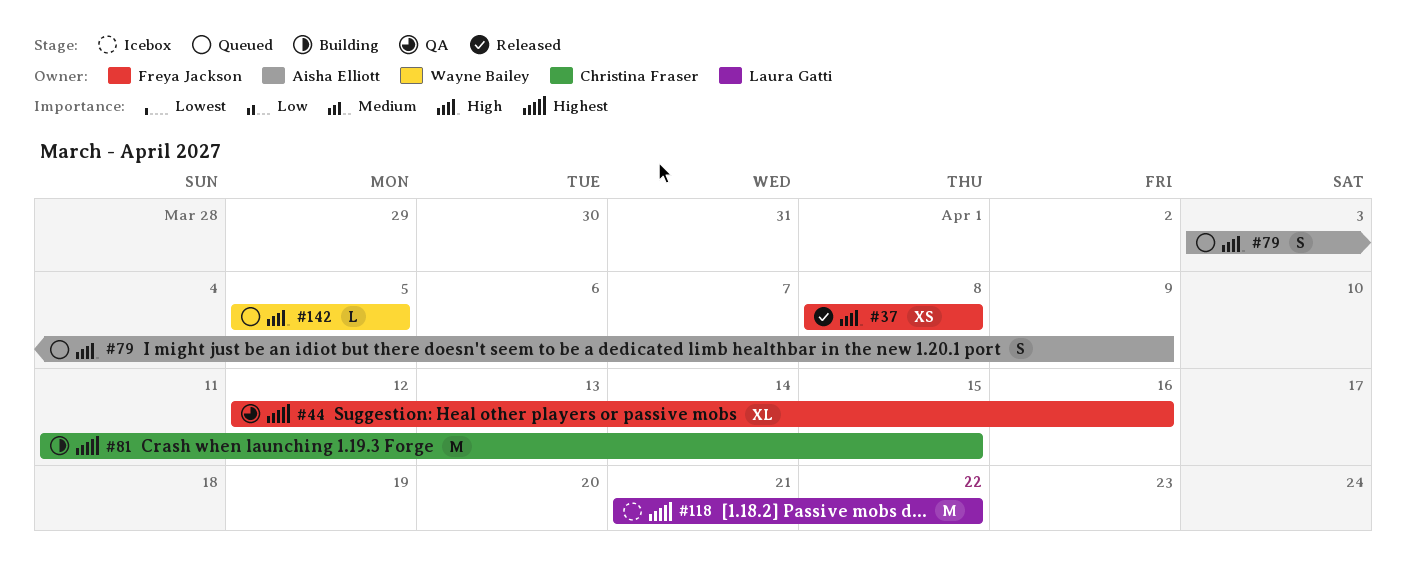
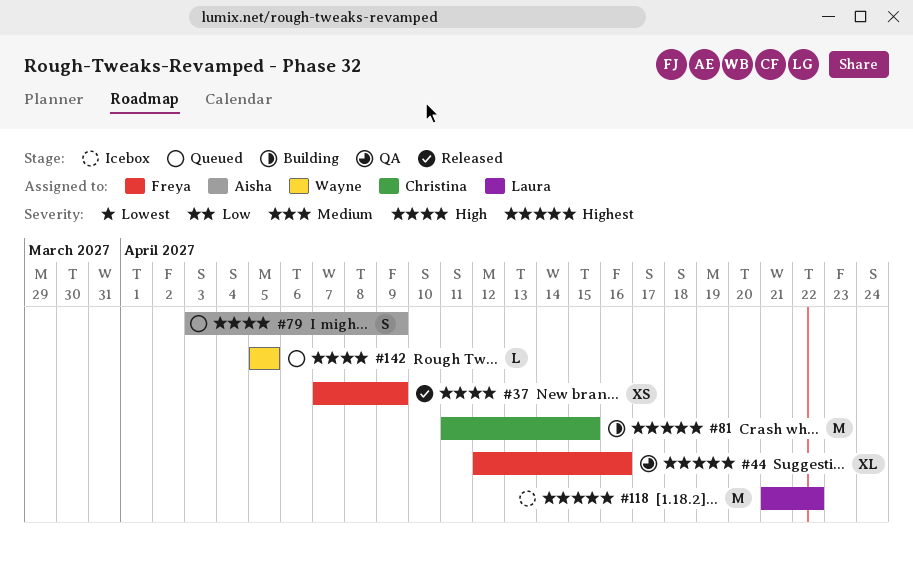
#37, start: Apr 8 -> Apr 7
#37, due: Apr 8 -> Apr 9

